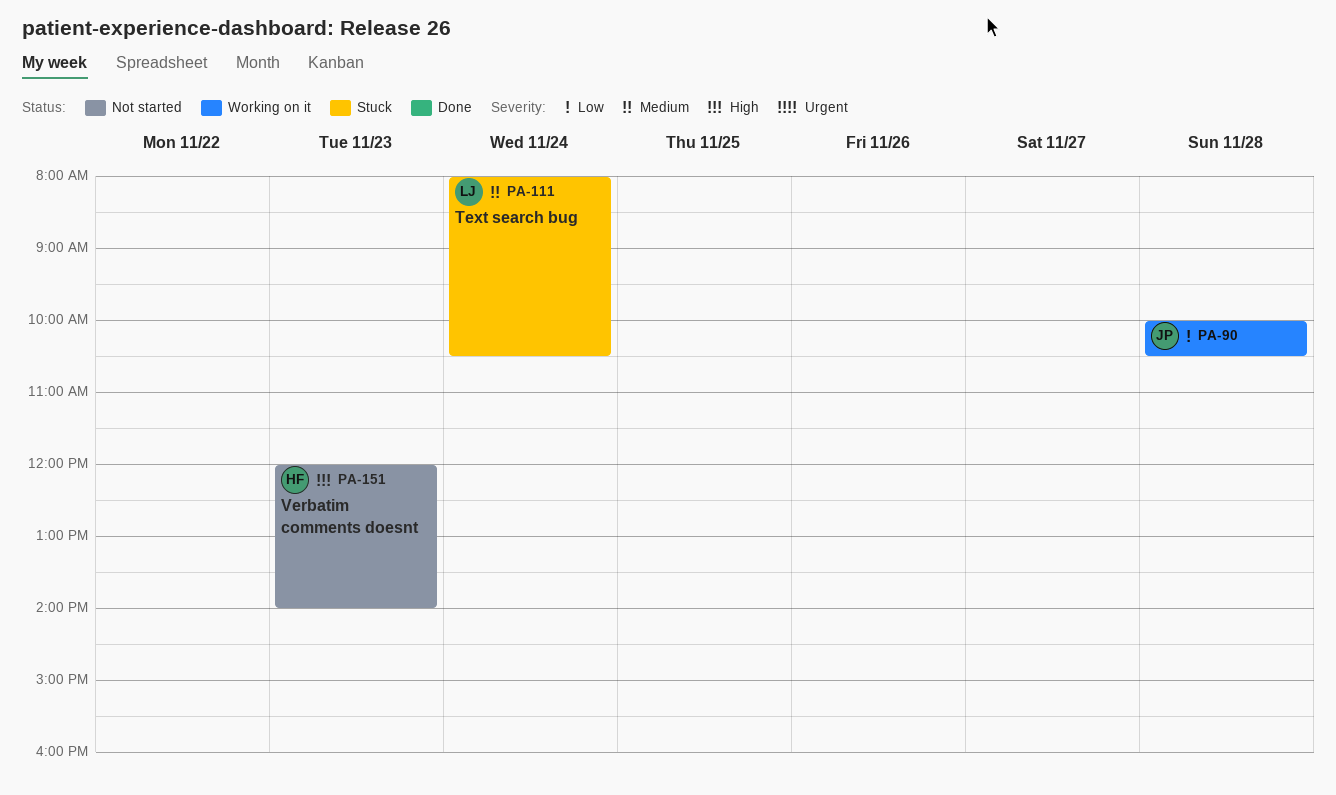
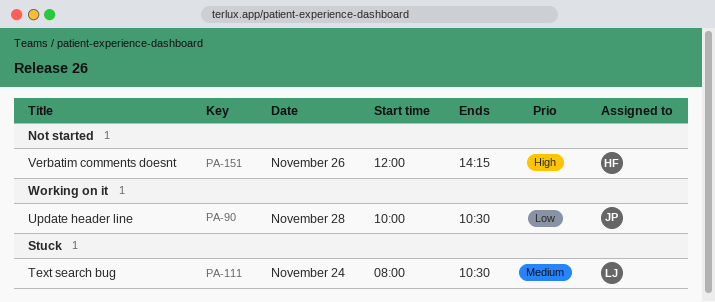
PA-151, day: Nov 23 -> Nov 26
PA-151, ends: 14:00 -> 14:15

